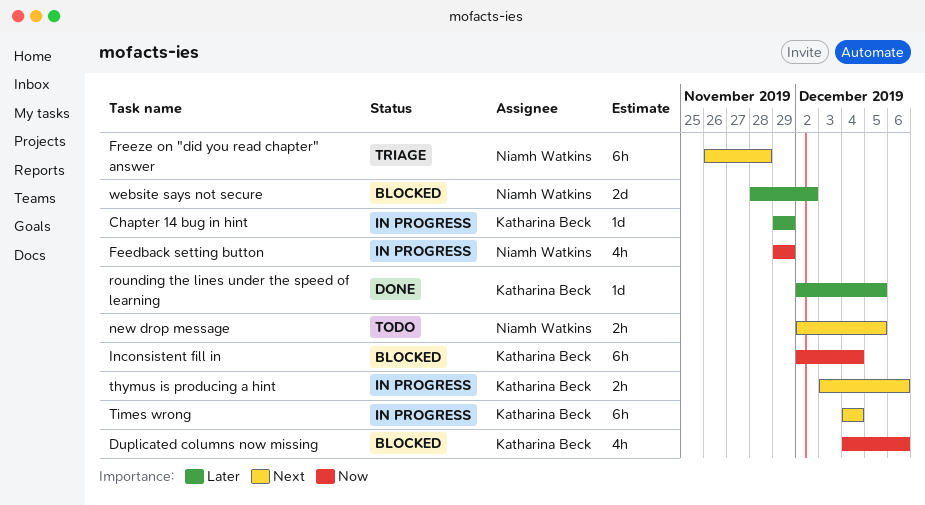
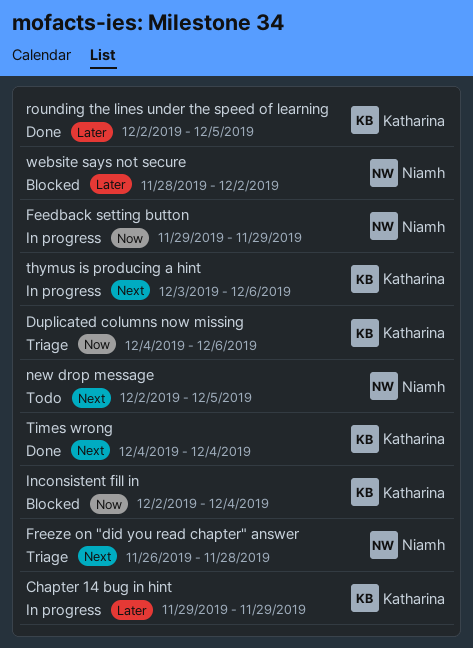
Duplicated columns now missing, status: Blocked -> Triage
Times wrong, status: In progress -> Done

